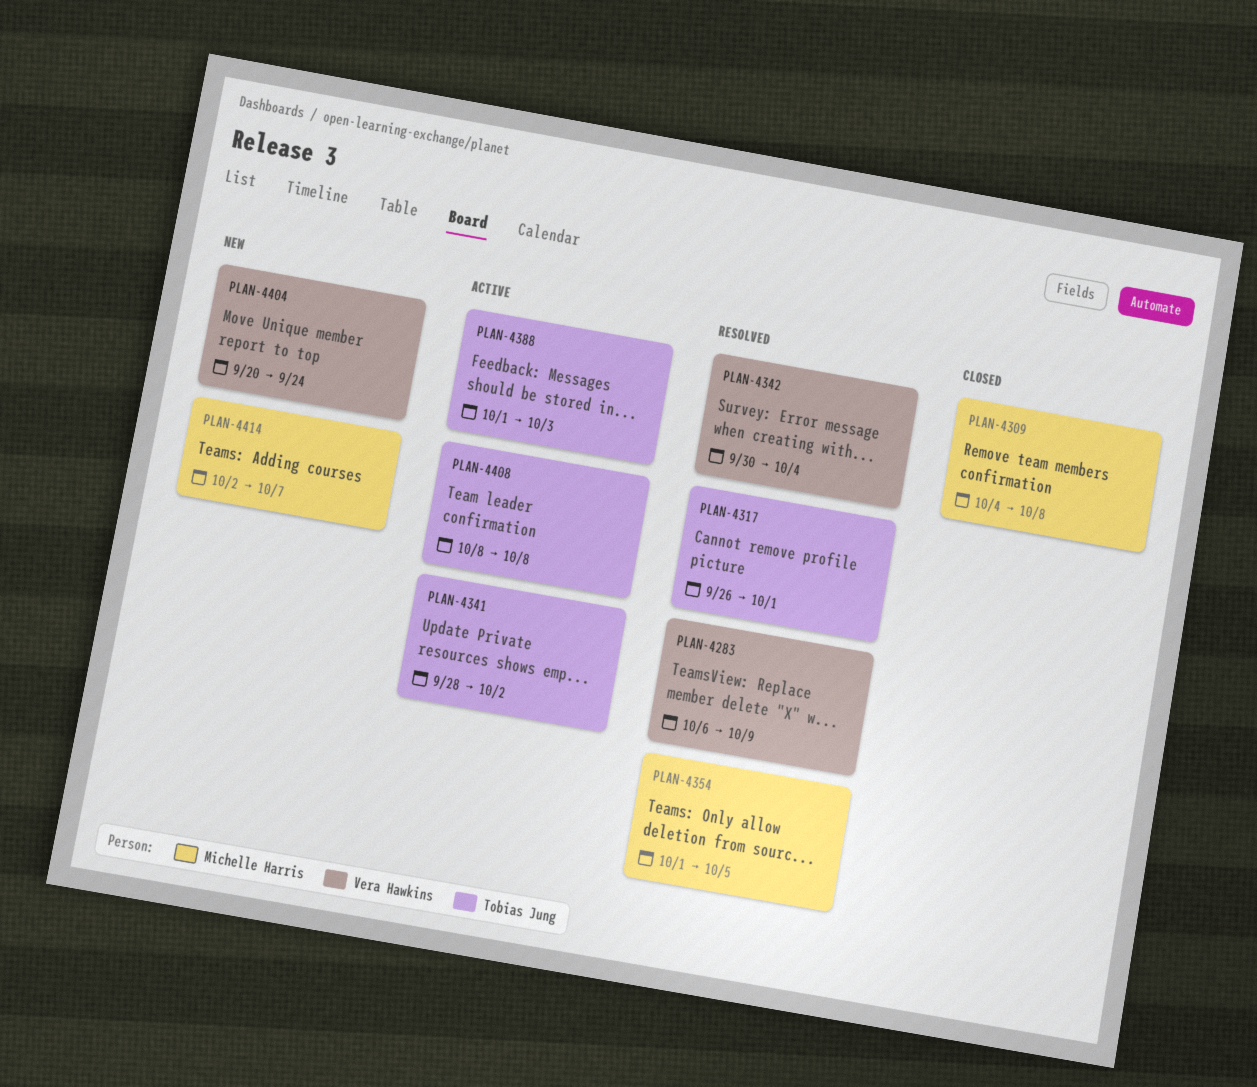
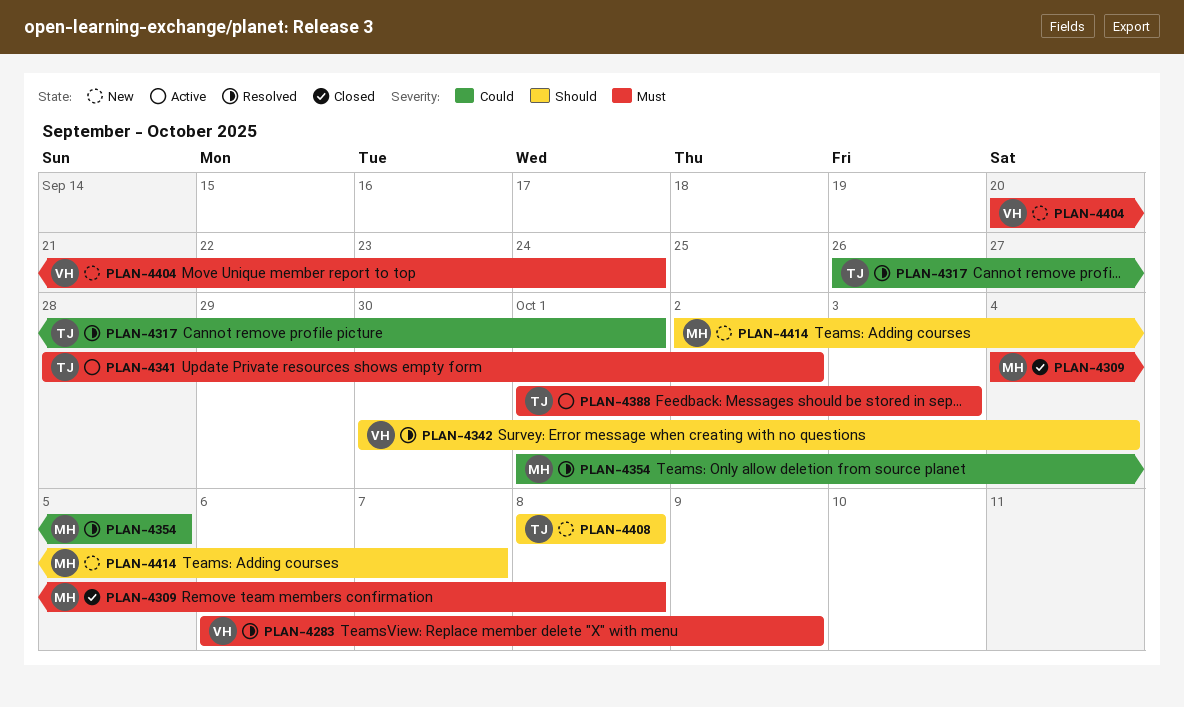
PLAN-4408, status: Active -> New

